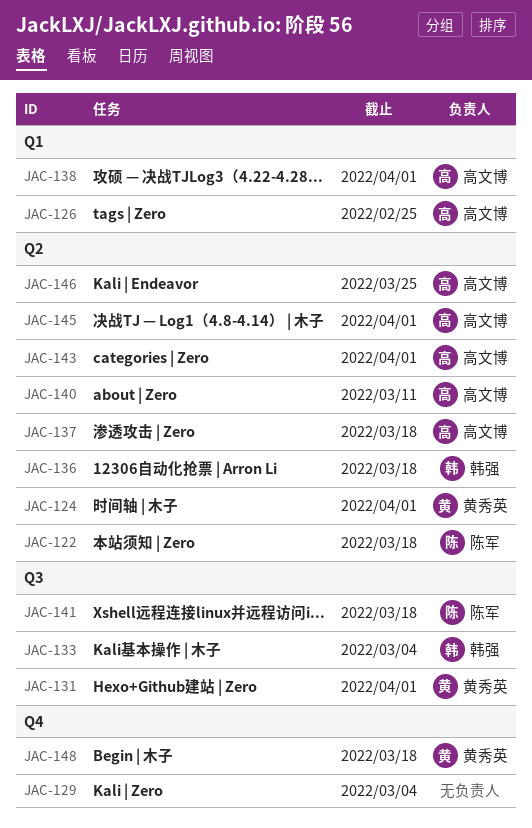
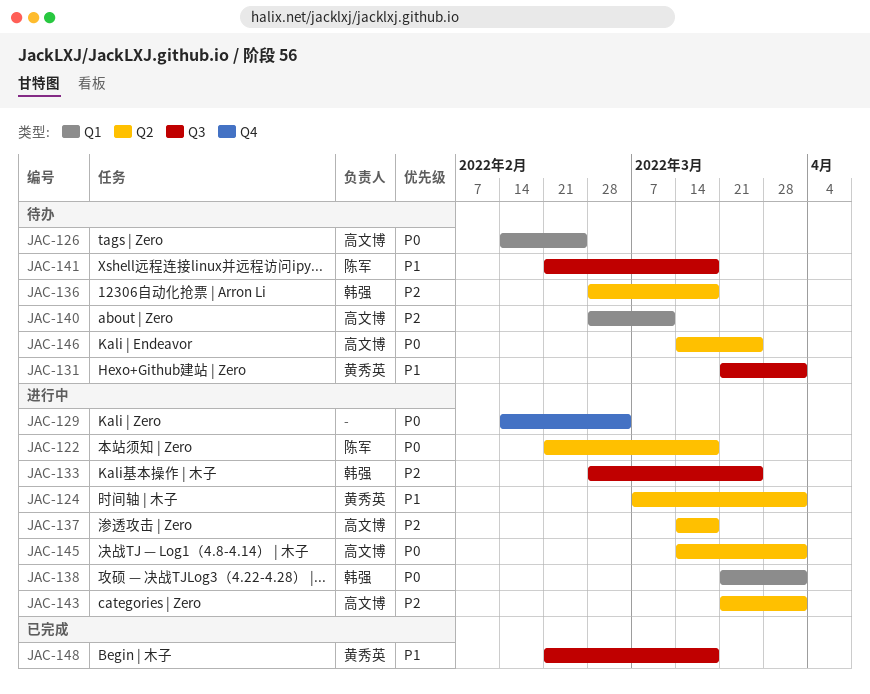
JAC-133, due: Mar 4 -> Mar 25
JAC-138, owner: 高文博 -> 韩强
JAC-140, label: Q2 -> Q1
JAC-148, label: Q4 -> Q3

